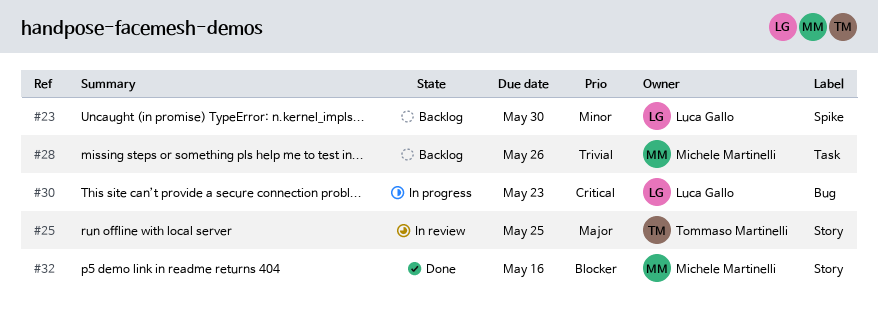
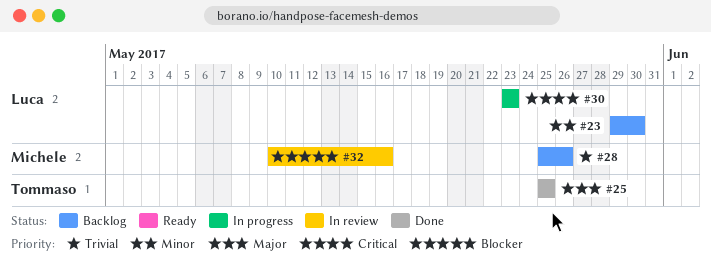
#25, status: In review -> Done
#32, status: Done -> In review

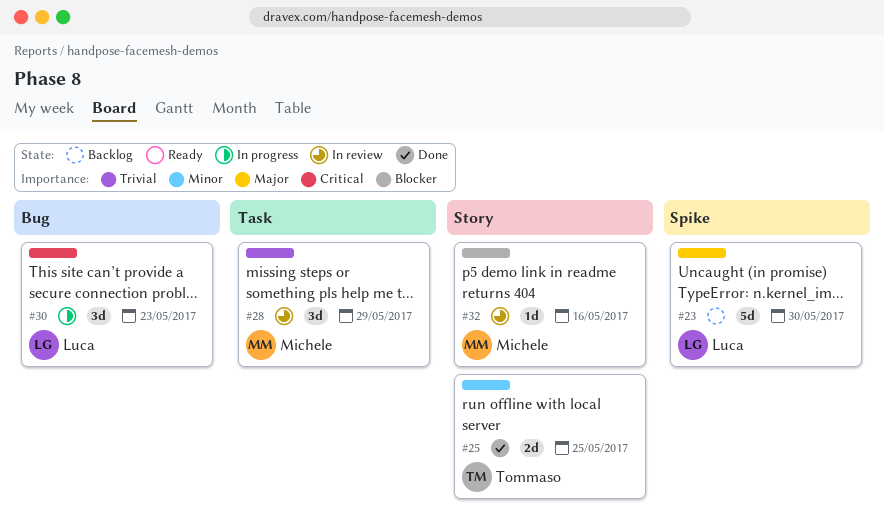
#23, priority: Minor -> Major
#25, priority: Major -> Minor
#28, status: Backlog -> In review
#28, due: May 26 -> May 29

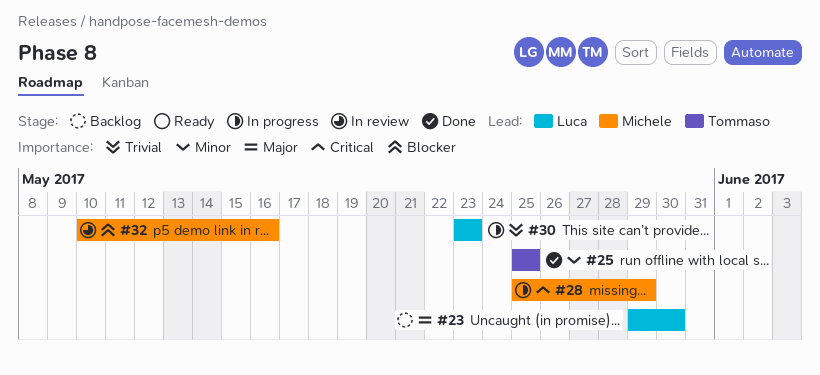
#28, status: In review -> In progress
#28, priority: Trivial -> Critical
#30, priority: Critical -> Trivial

